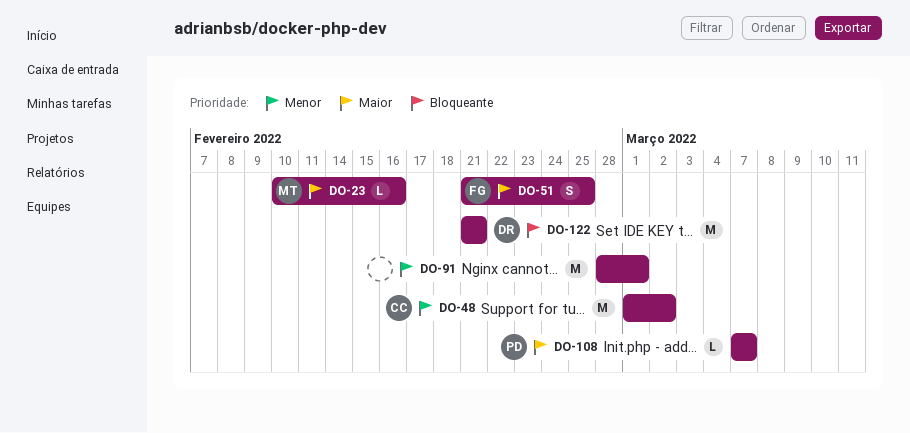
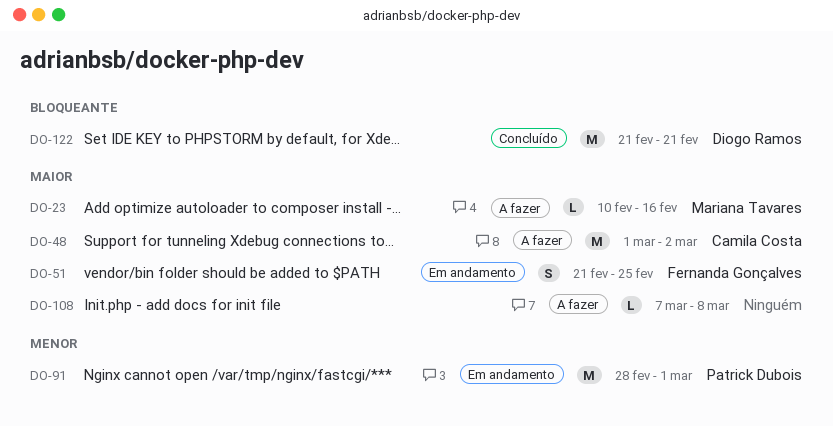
DO-48, priority: Menor -> Maior
DO-91, owner: none -> Patrick Dubois
DO-108, owner: Patrick Dubois -> none
DO-108, due: Mar 7 -> Mar 8

